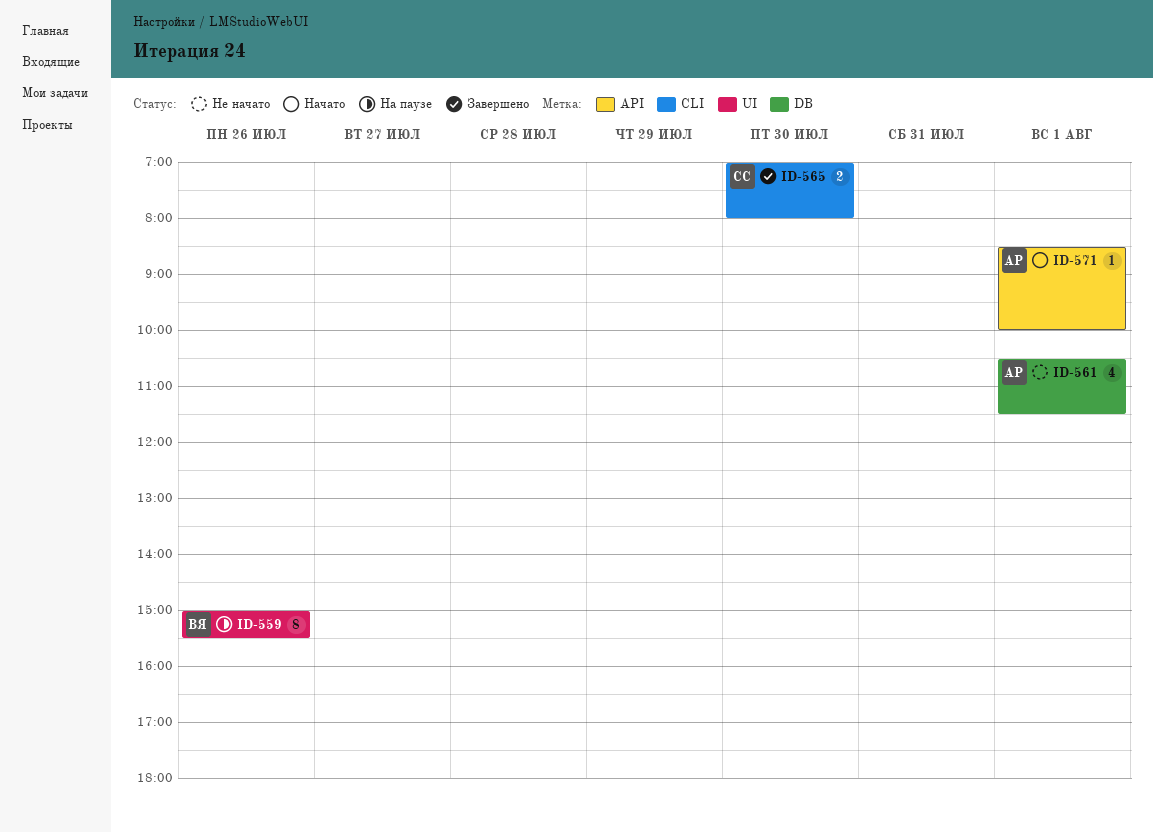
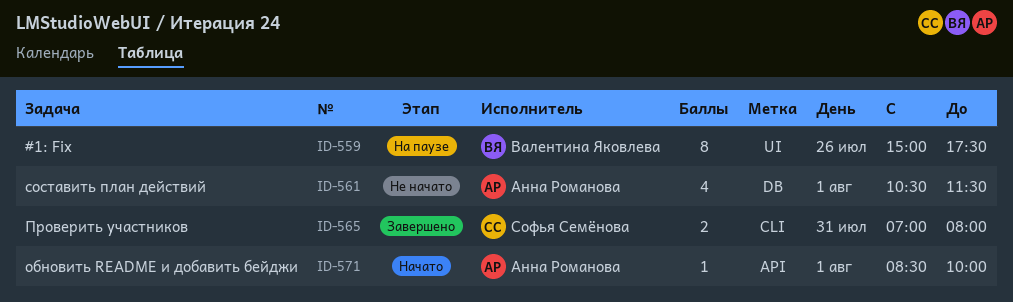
ID-559, ends: 15:30 -> 17:30
ID-565, day: Jul 30 -> Jul 31

